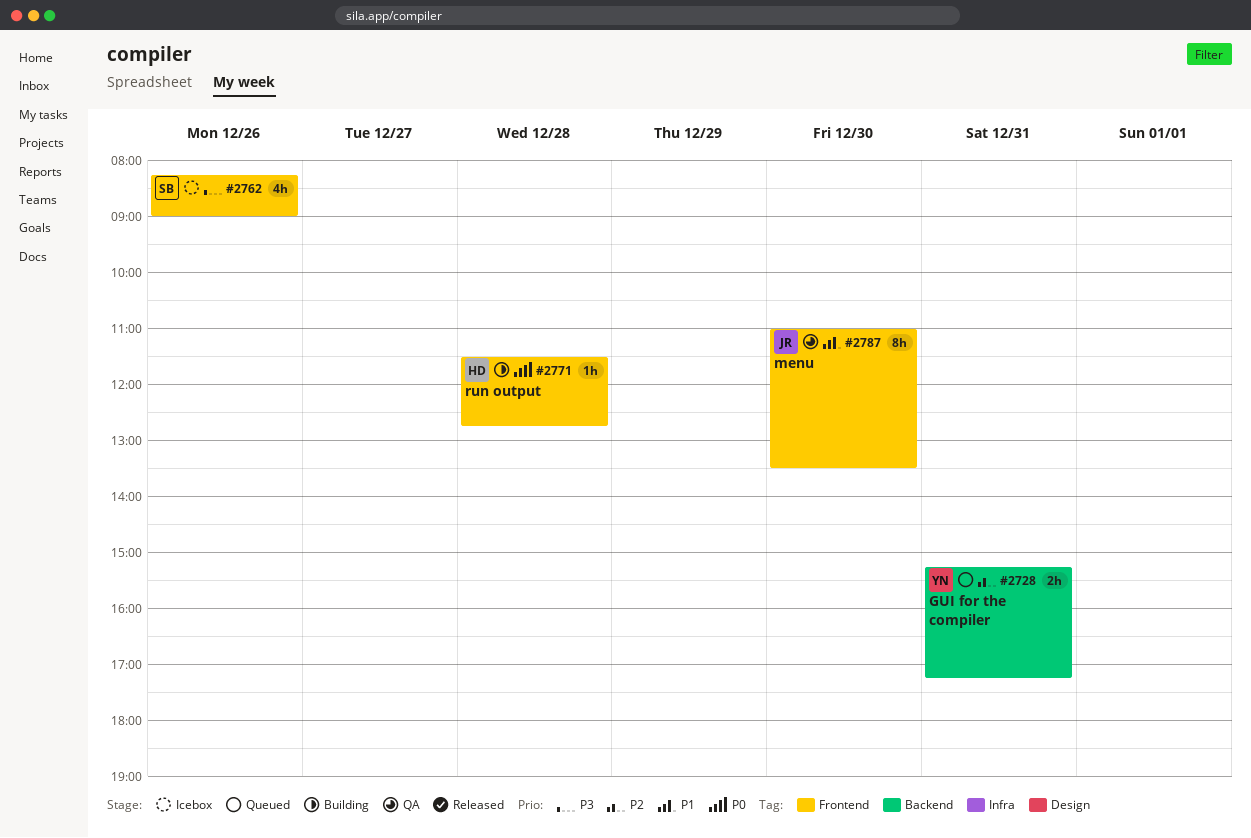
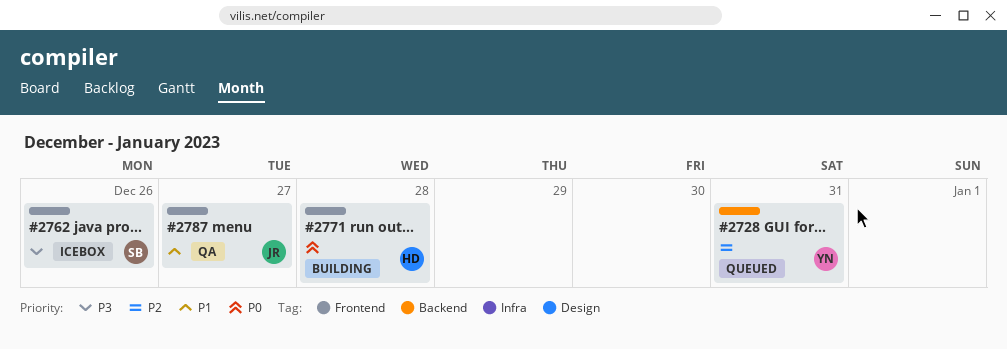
#2787, day: Dec 30 -> Dec 27

